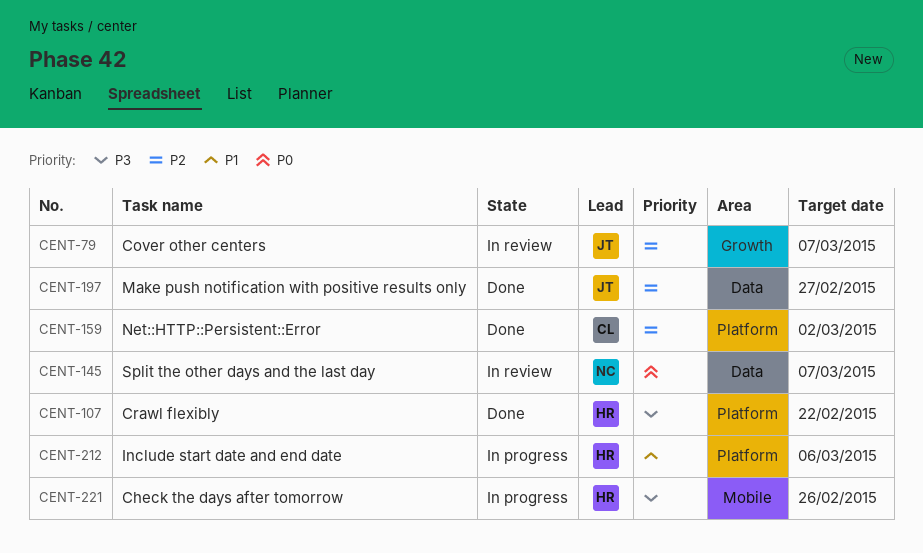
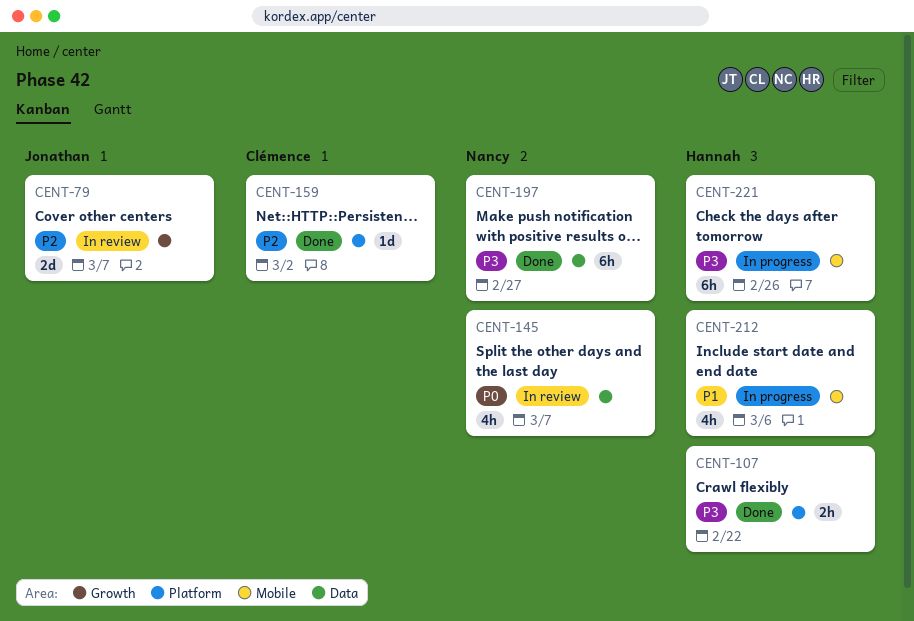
CENT-197, owner: Jonathan -> Nancy
CENT-197, priority: P2 -> P3
CENT-212, label: Platform -> Mobile

